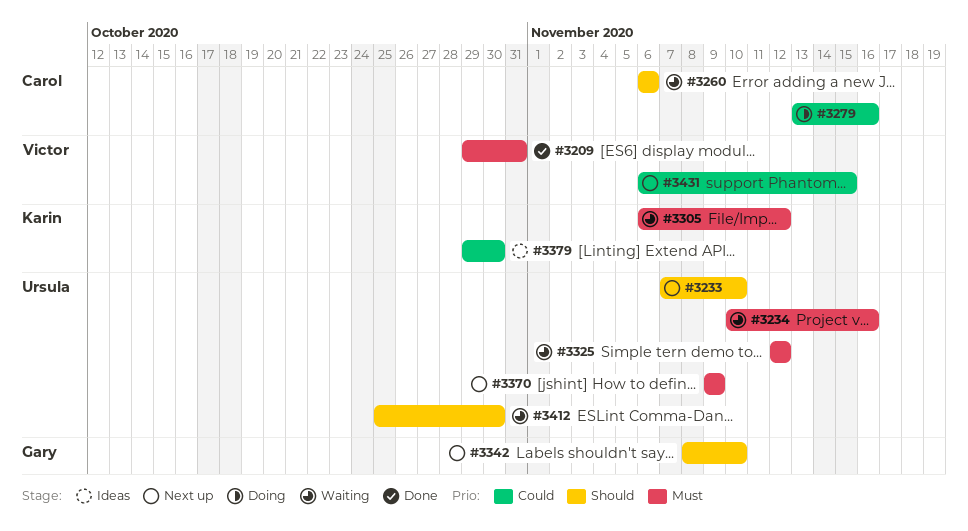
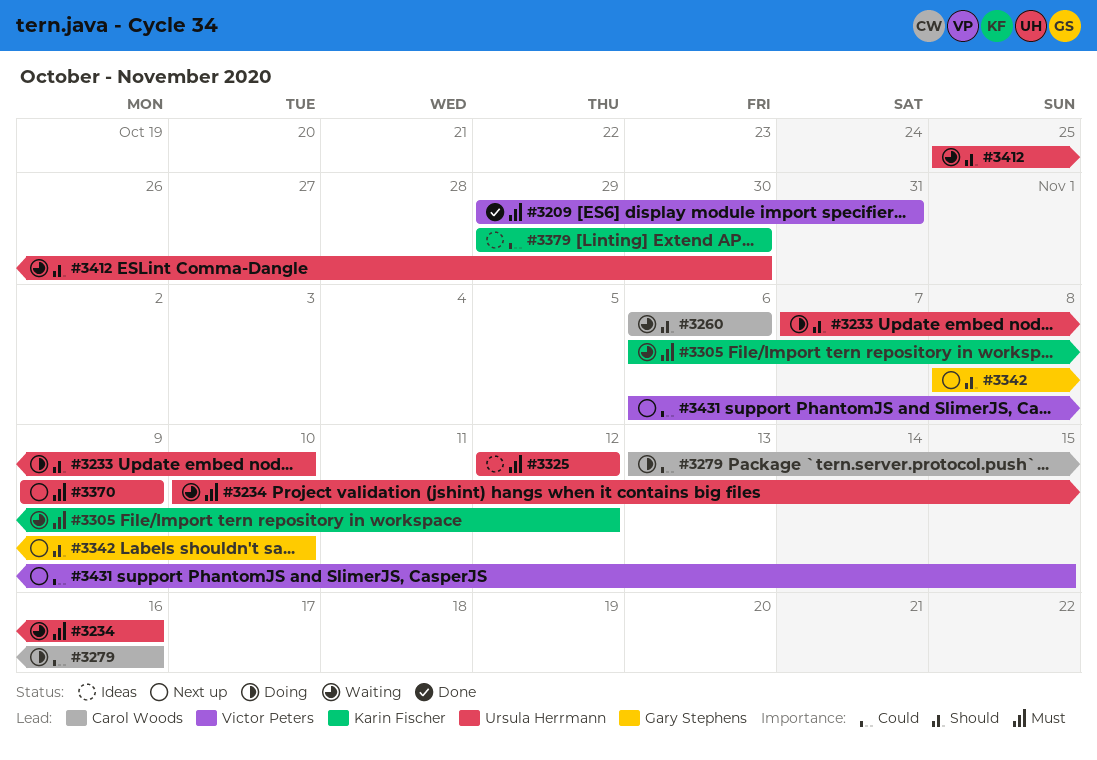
#3233, status: Next up -> Doing
#3325, status: Waiting -> Ideas

